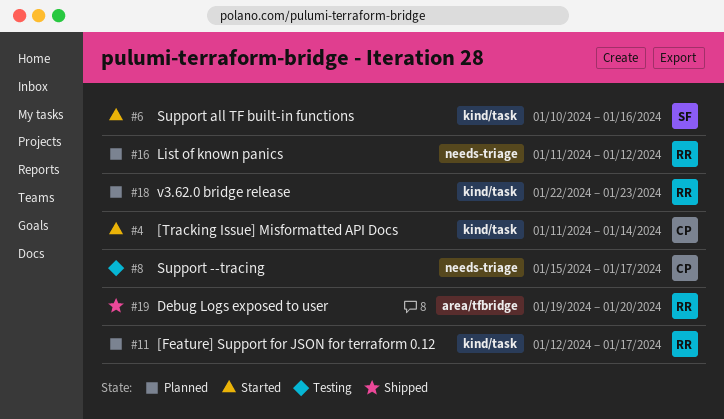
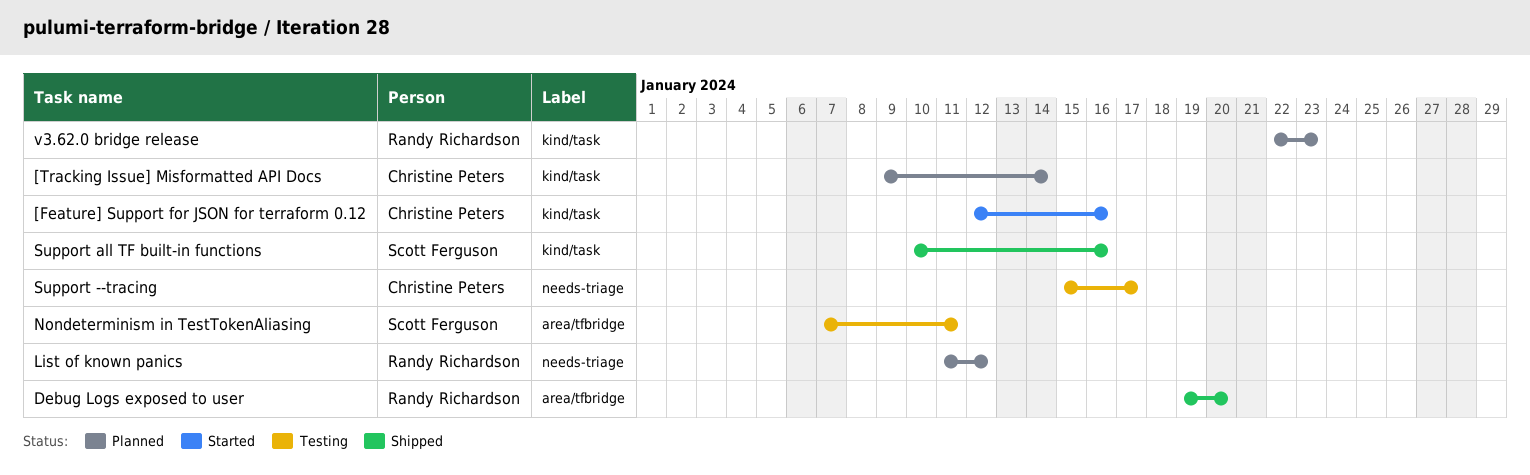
[Feature] Support for JSON for terraform 0.12, status: Planned -> Started
[Feature] Support for JSON for terraform 0.12, owner: Randy Richardson -> Christine Peters
[Feature] Support for JSON for terraform 0.12, due: Jan 17 -> Jan 16
[Tracking Issue] Misformatted API Docs, status: Started -> Planned
[Tracking Issue] Misformatted API Docs, start: Jan 11 -> Jan 9
Nondeterminism in TestTokenAliasing: none -> present
Support all TF built-in functions, status: Started -> Shipped

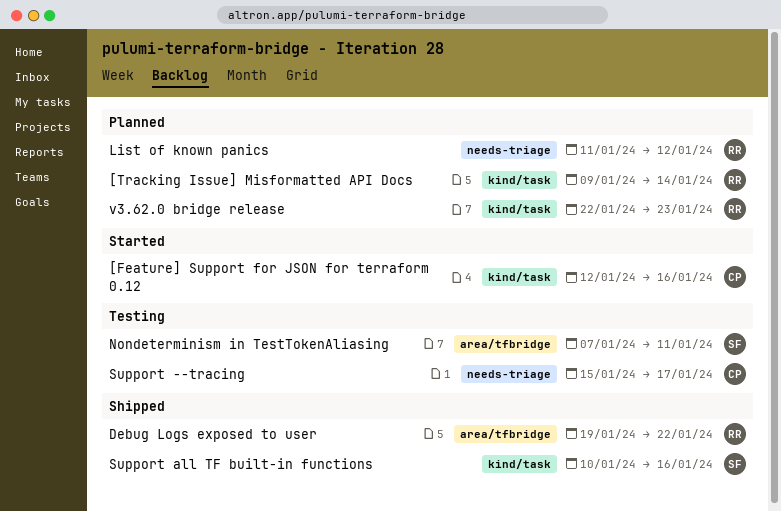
[Tracking Issue] Misformatted API Docs, owner: Christine Peters -> Randy Richardson
Debug Logs exposed to user, due: Jan 20 -> Jan 22

